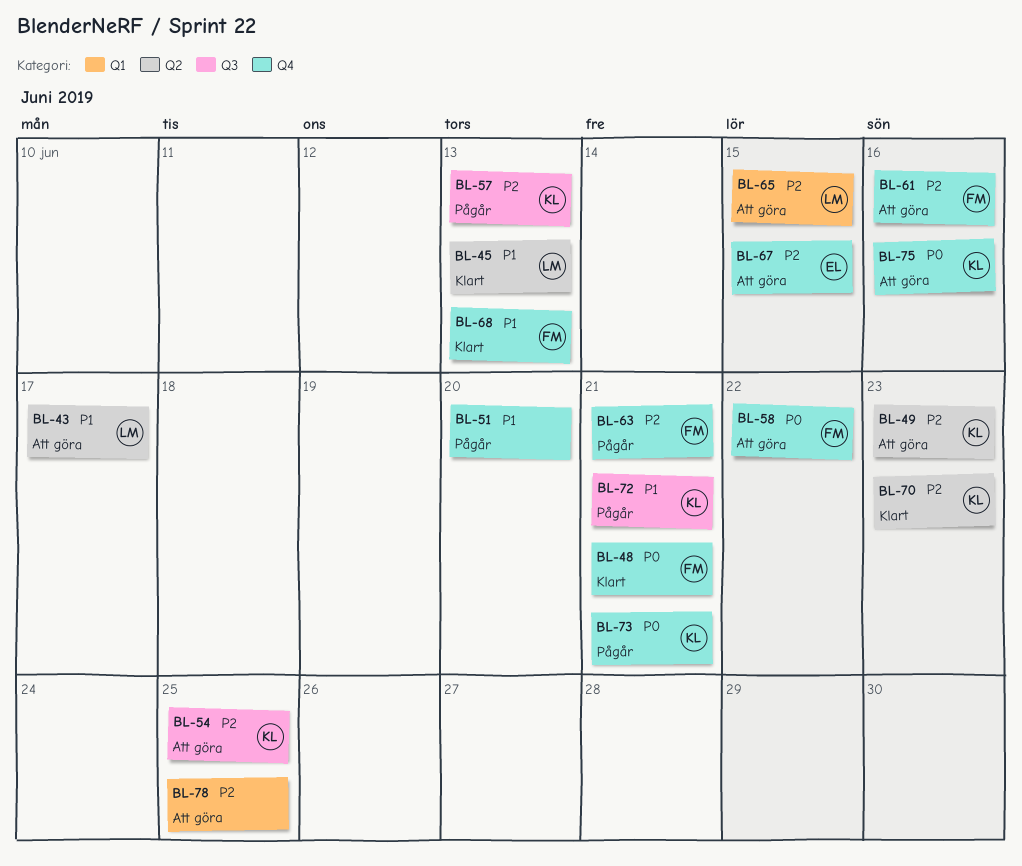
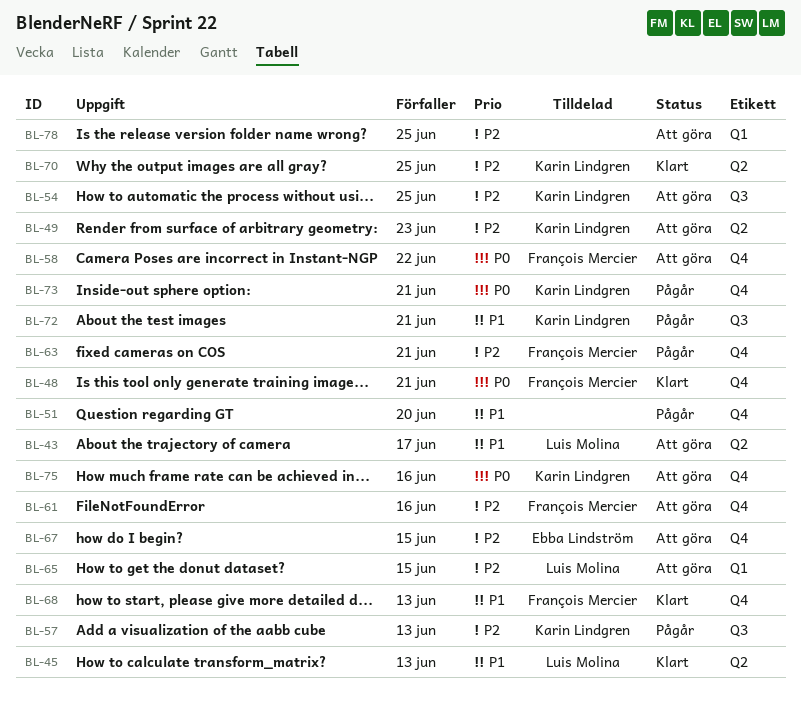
BL-70, due: Jun 23 -> Jun 25

